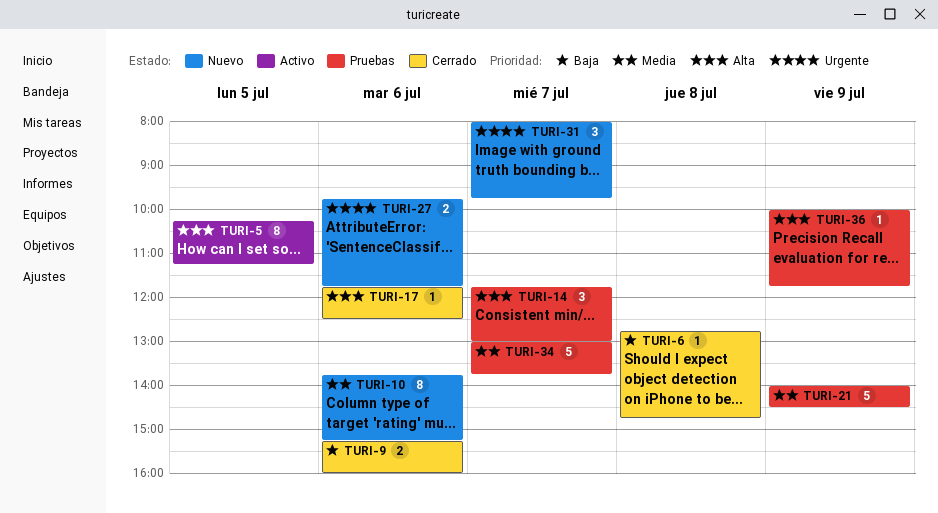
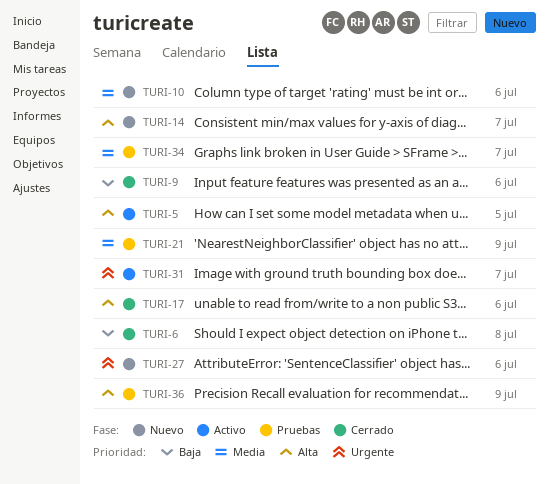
TURI-14, status: Pruebas -> Nuevo
TURI-31, status: Nuevo -> Activo

